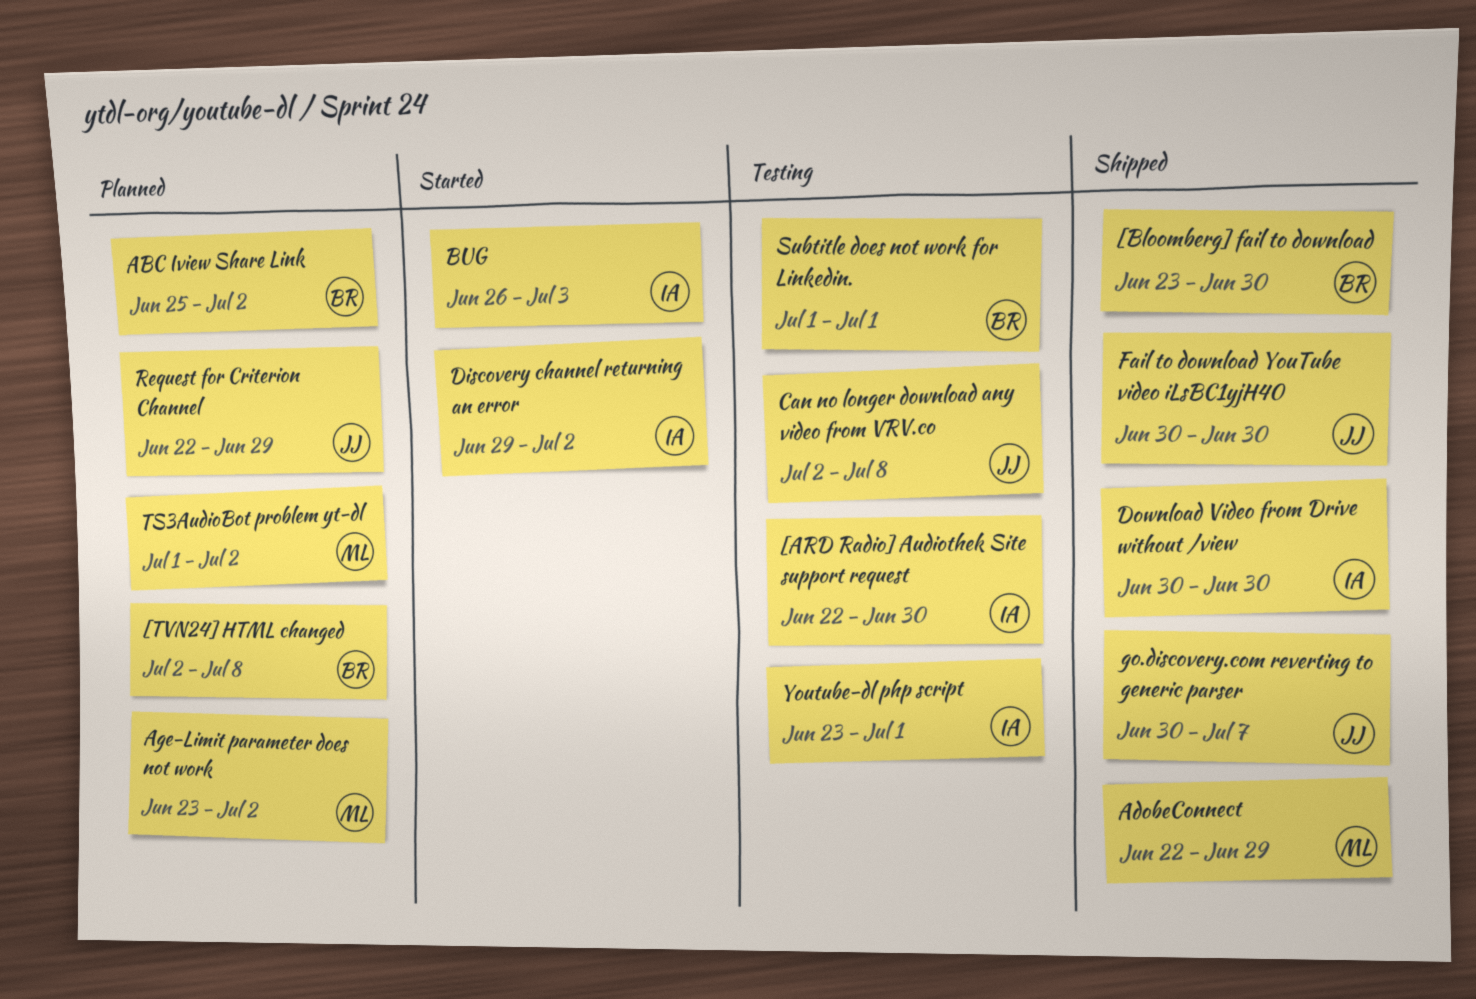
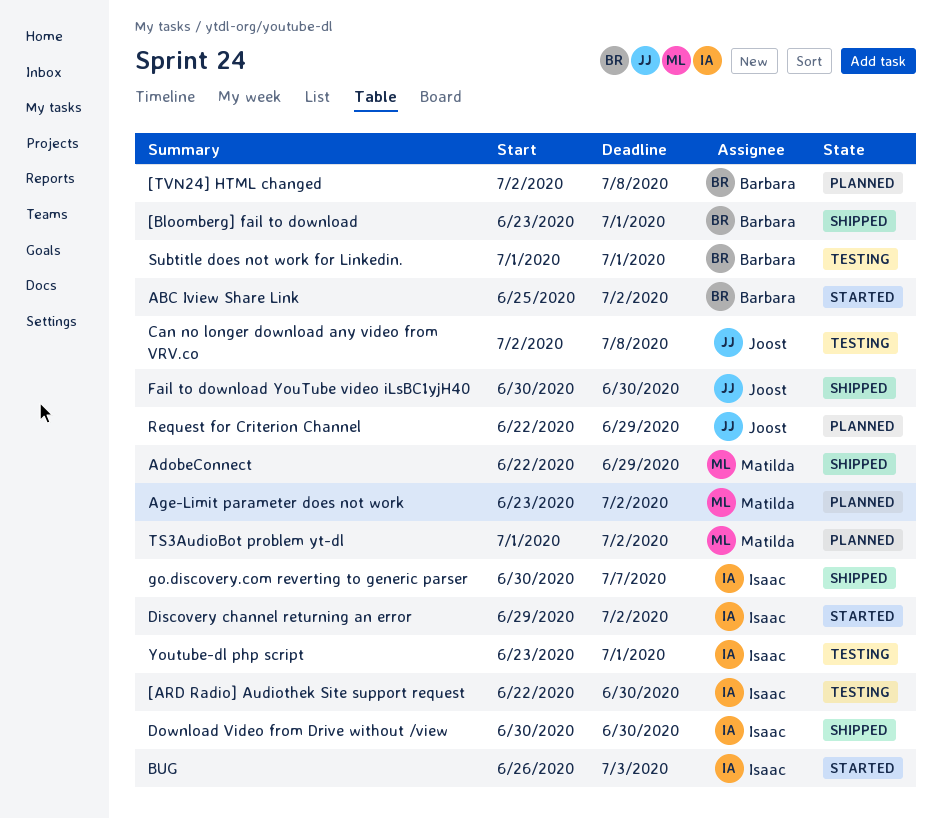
[Bloomberg] fail to download, due: Jun 30 -> Jul 1
ABC Iview Share Link, status: Planned -> Started
go.discovery.com reverting to generic parser, owner: Joost -> Isaac

